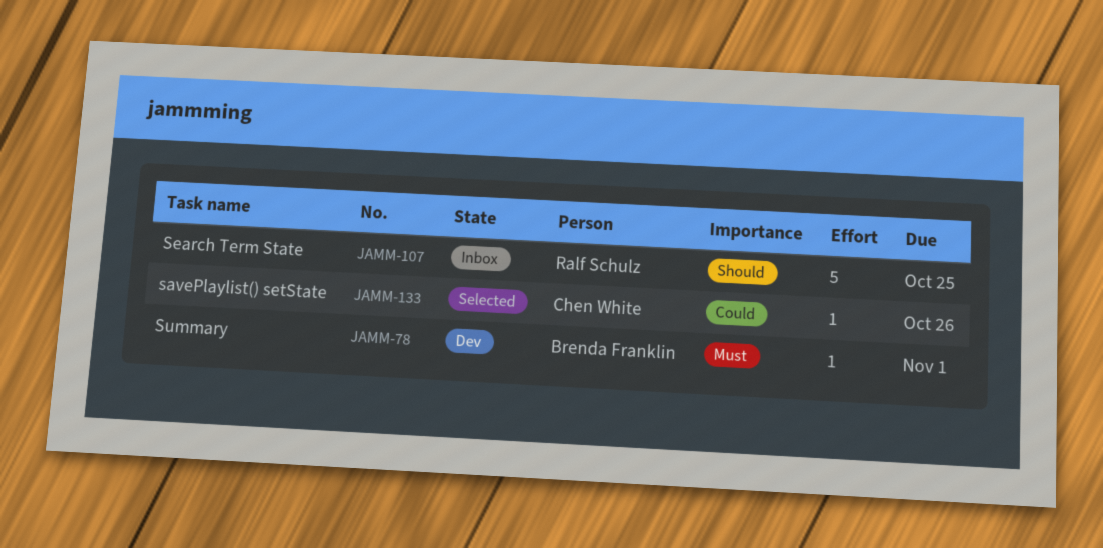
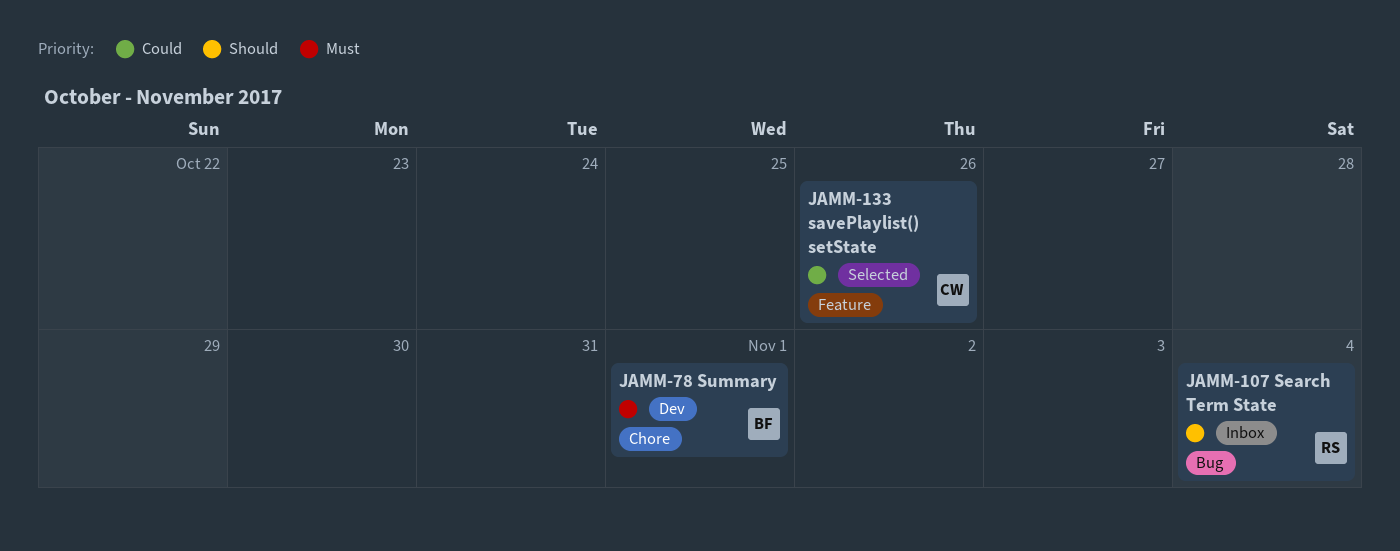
JAMM-107, due: Oct 25 -> Nov 4

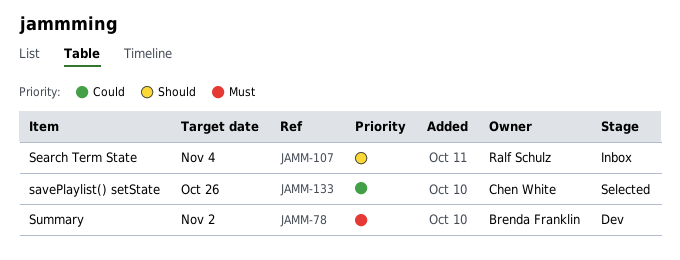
JAMM-78, due: Nov 1 -> Nov 2

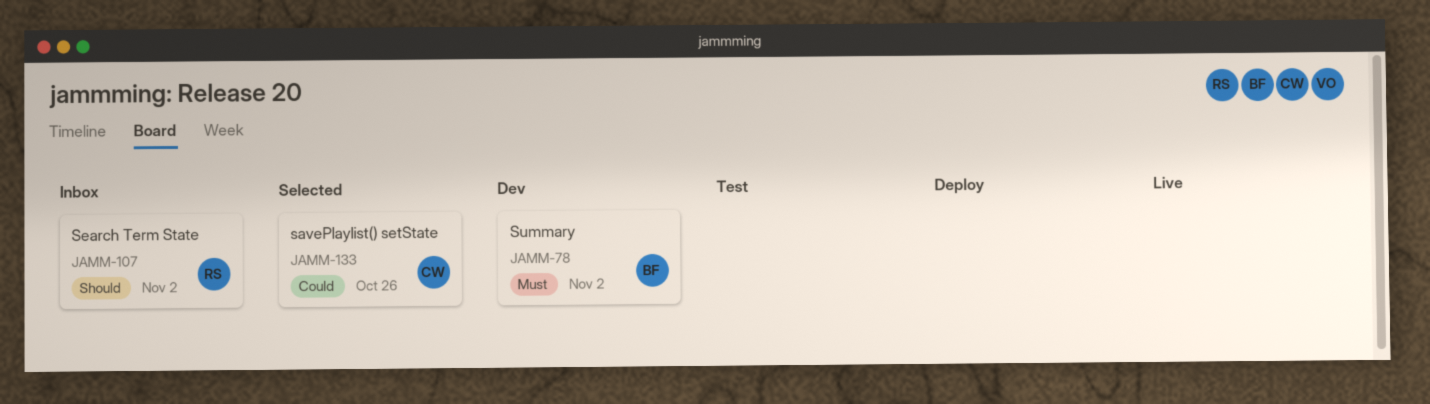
JAMM-107, due: Nov 4 -> Nov 2

